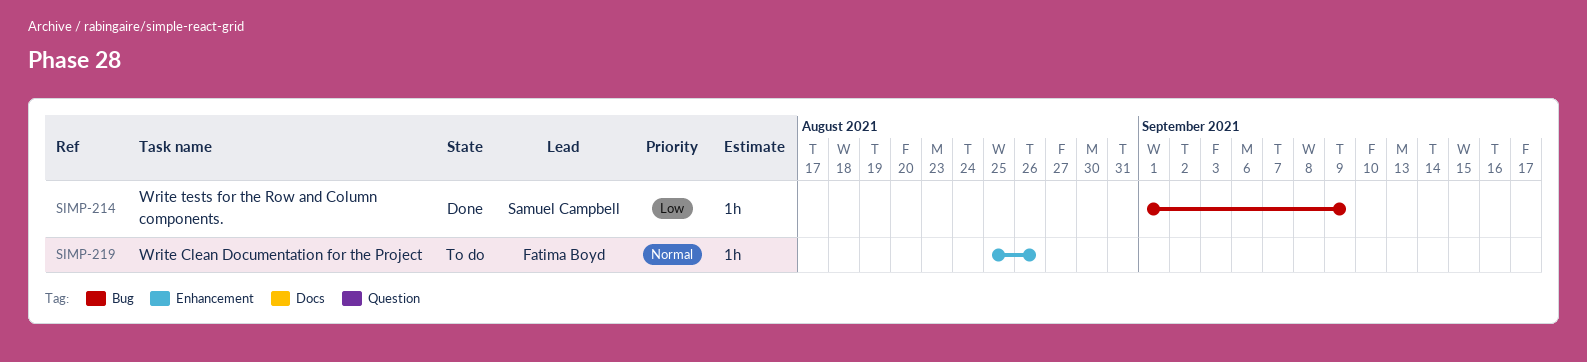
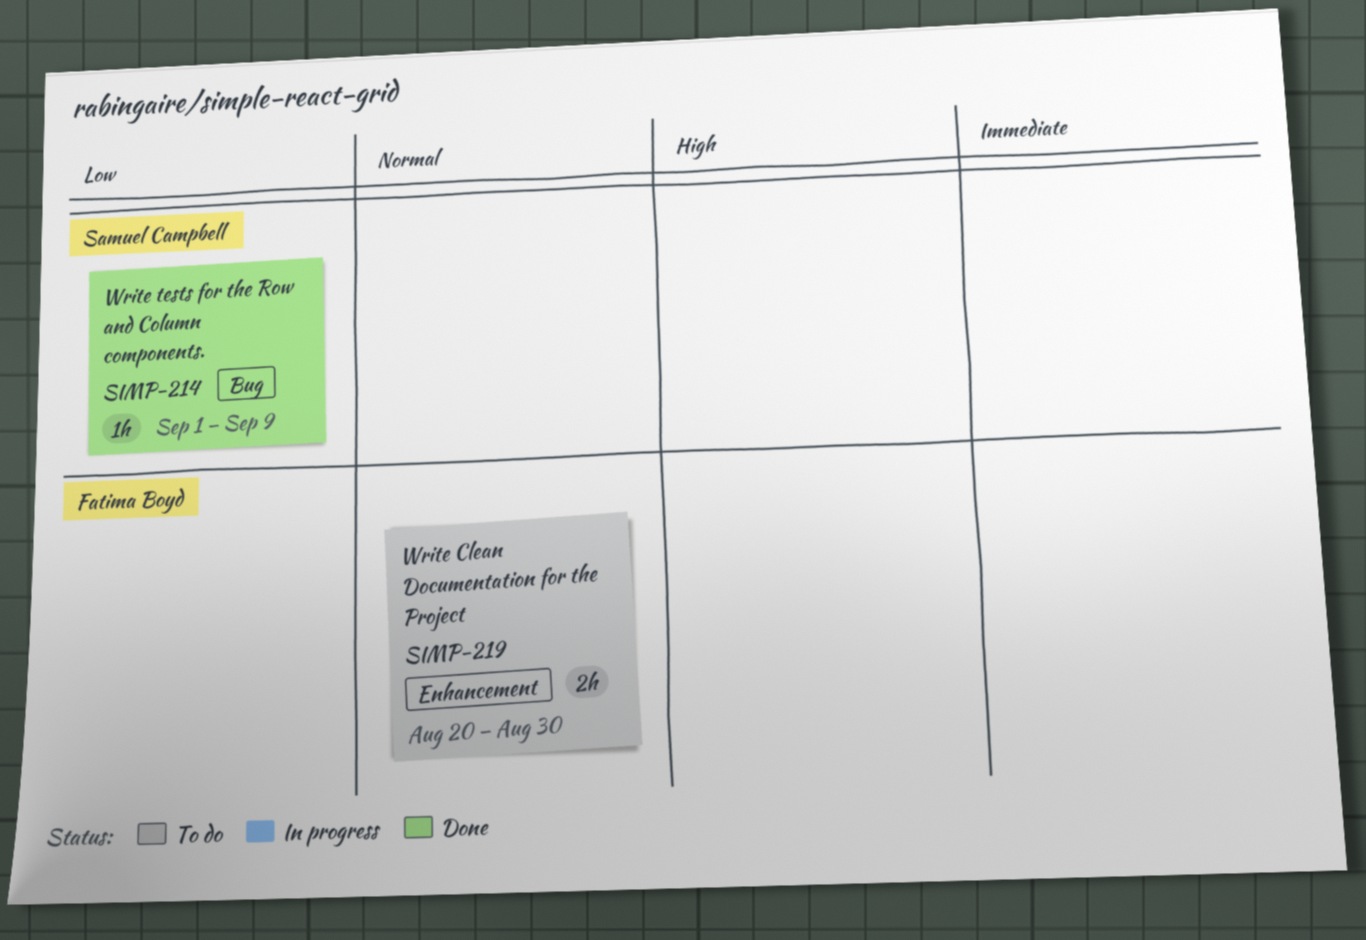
SIMP-219, estimate: 1h -> 2h
SIMP-219, start: Aug 25 -> Aug 20
SIMP-219, due: Aug 26 -> Aug 30

